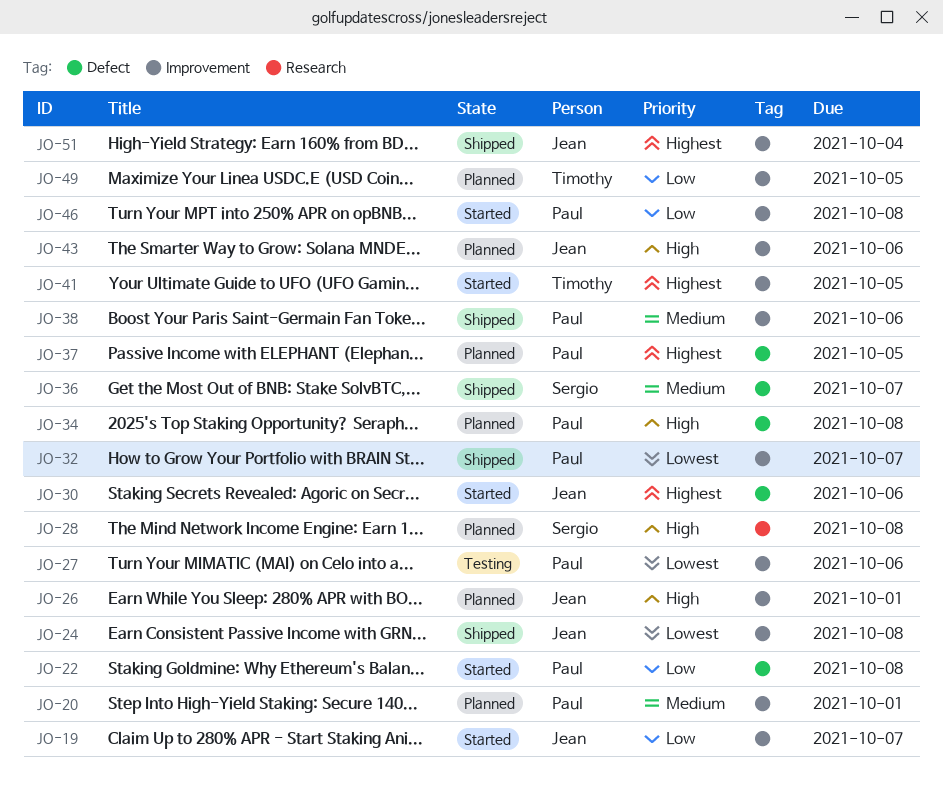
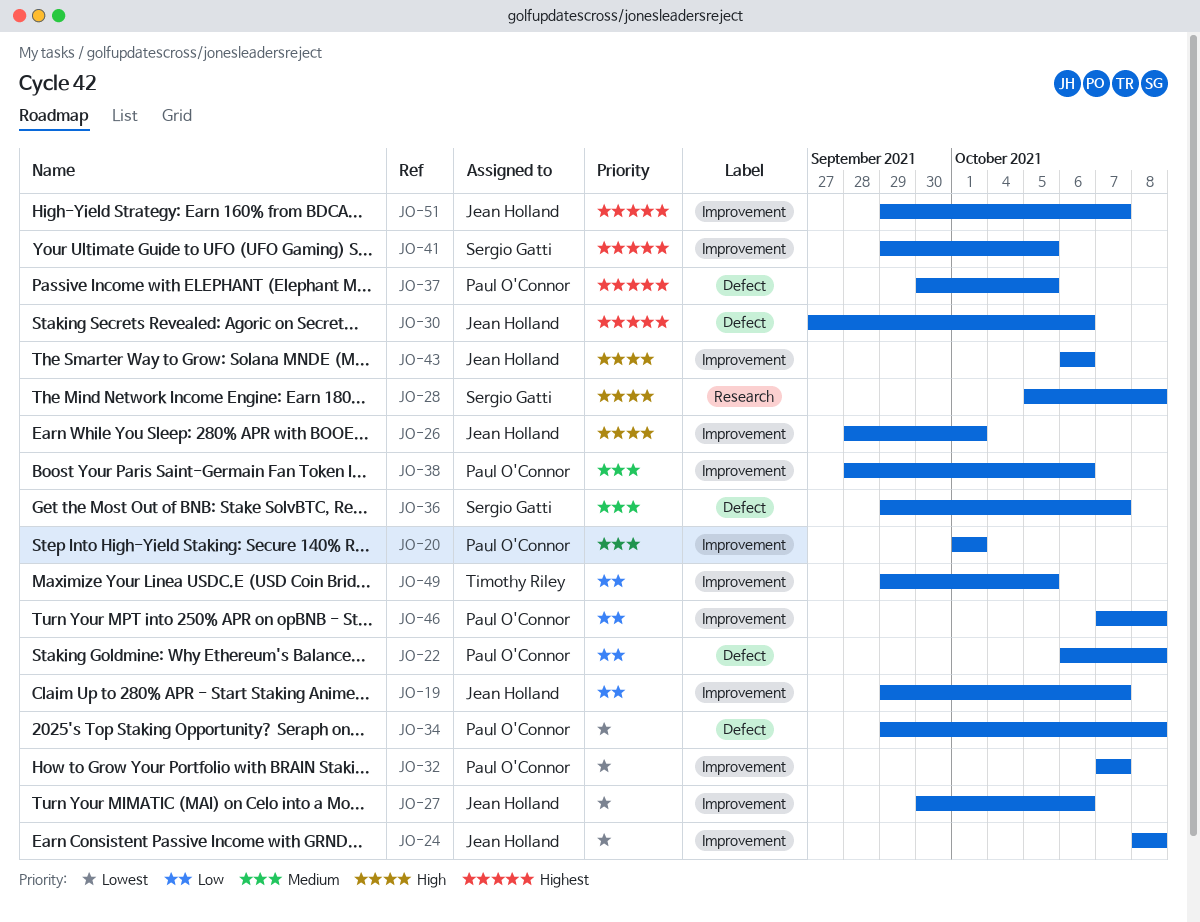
JO-27, owner: Paul O'Connor -> Jean Holland
JO-34, priority: High -> Lowest
JO-41, owner: Timothy Riley -> Sergio Gatti
JO-51, due: Oct 4 -> Oct 7

